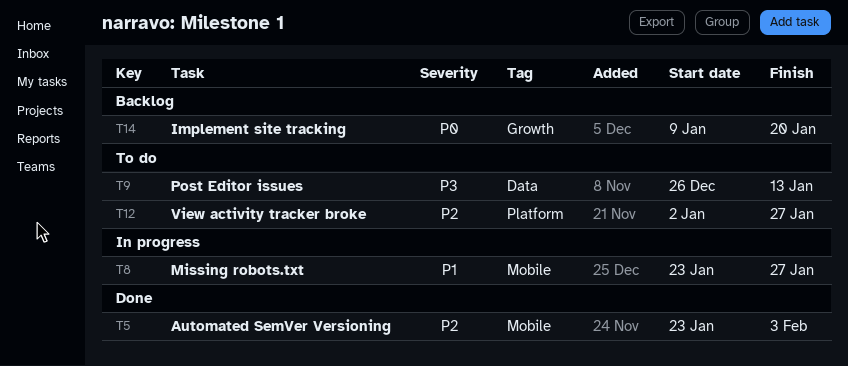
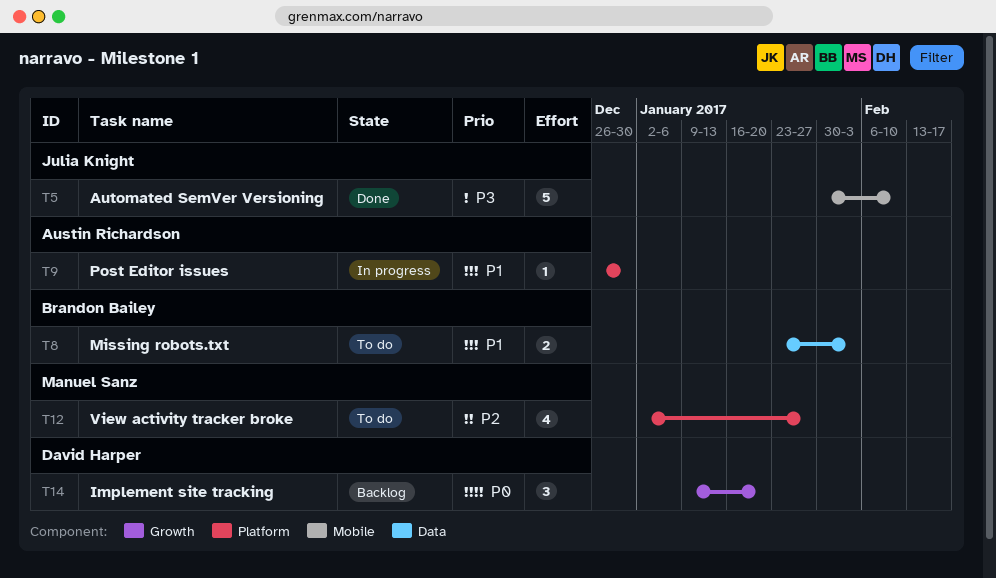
T5, priority: P2 -> P3
T5, start: Jan 23 -> Jan 30
T5, due: Feb 3 -> Feb 10
T8, status: In progress -> To do
T8, label: Mobile -> Data
T8, due: Jan 27 -> Feb 3
T9, status: To do -> In progress
T9, priority: P3 -> P1
T9, label: Data -> Platform
T9, due: Jan 13 -> Dec 30

